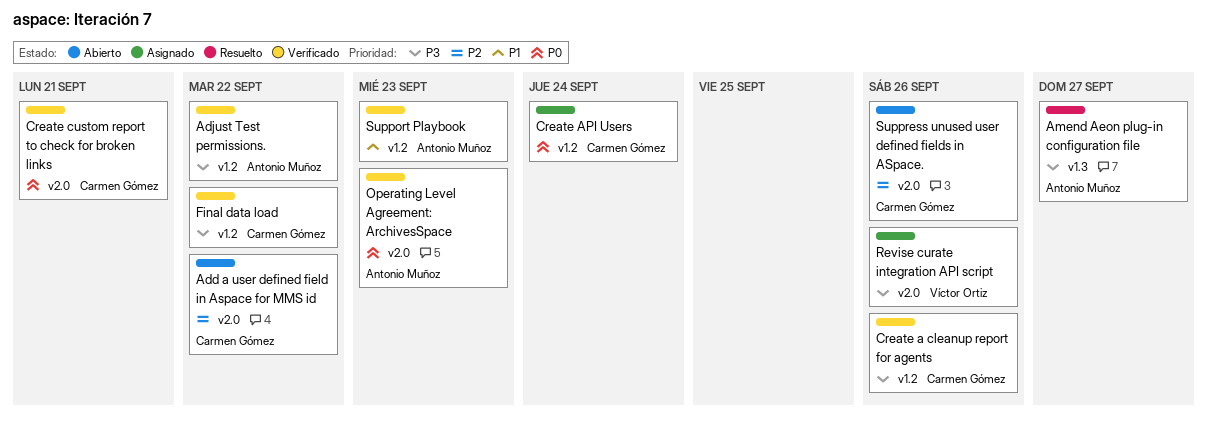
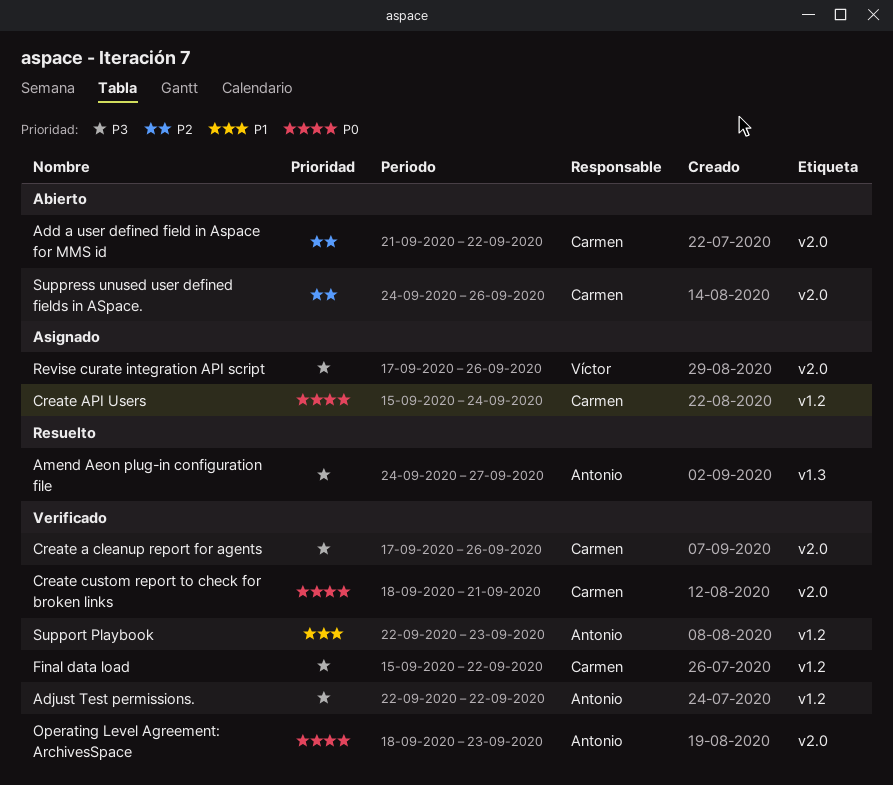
Create a cleanup report for agents, label: v1.2 -> v2.0

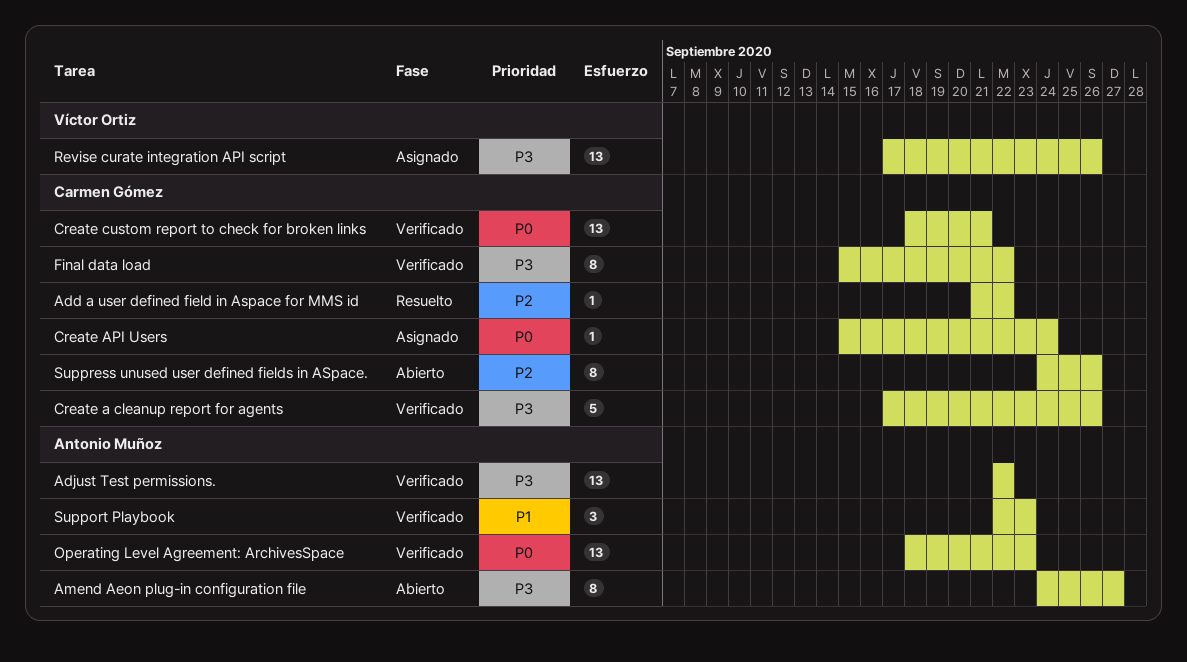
Add a user defined field in Aspace for MMS id, status: Abierto -> Resuelto
Amend Aeon plug-in configuration file, status: Resuelto -> Abierto

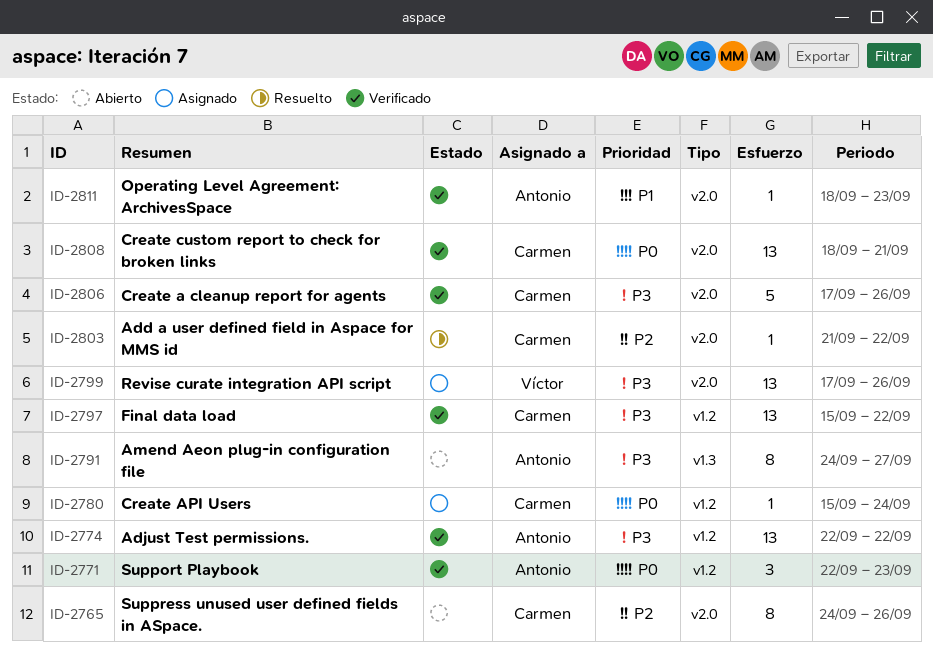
Final data load, estimate: 8 -> 13
Operating Level Agreement: ArchivesSpace, priority: P0 -> P1
Operating Level Agreement: ArchivesSpace, estimate: 13 -> 1
Support Playbook, priority: P1 -> P0

